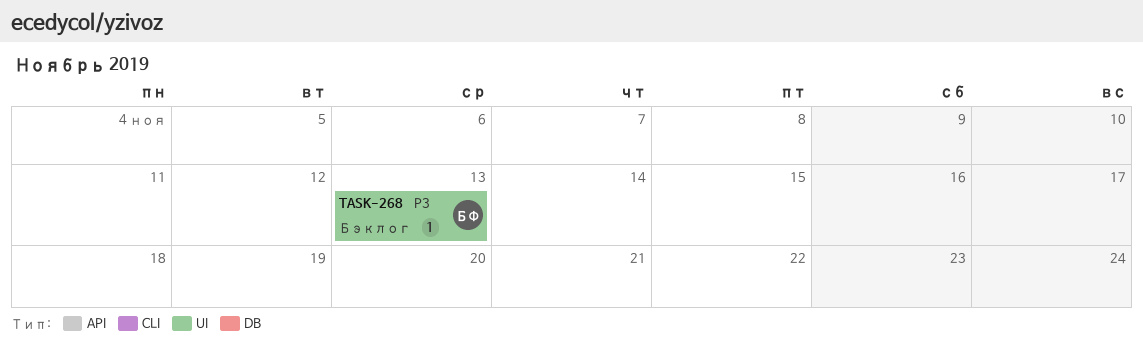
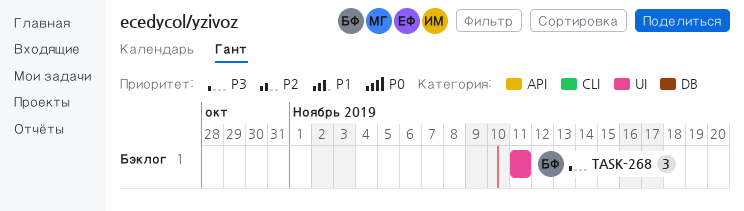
TASK-268, estimate: 1 -> 3
TASK-268, due: Nov 13 -> Nov 11

